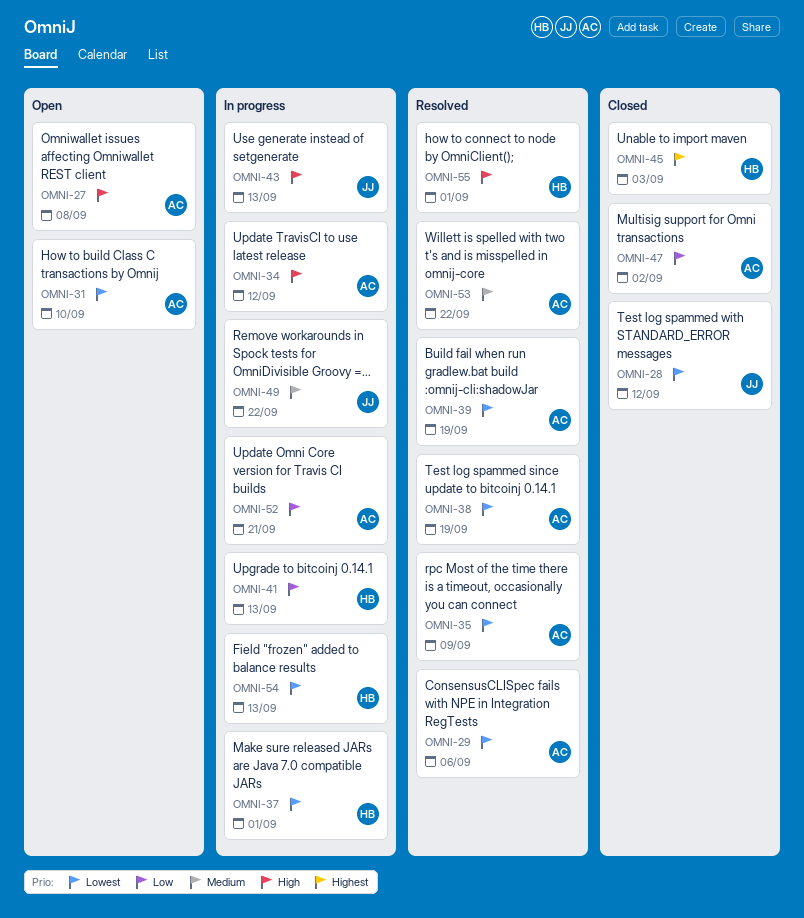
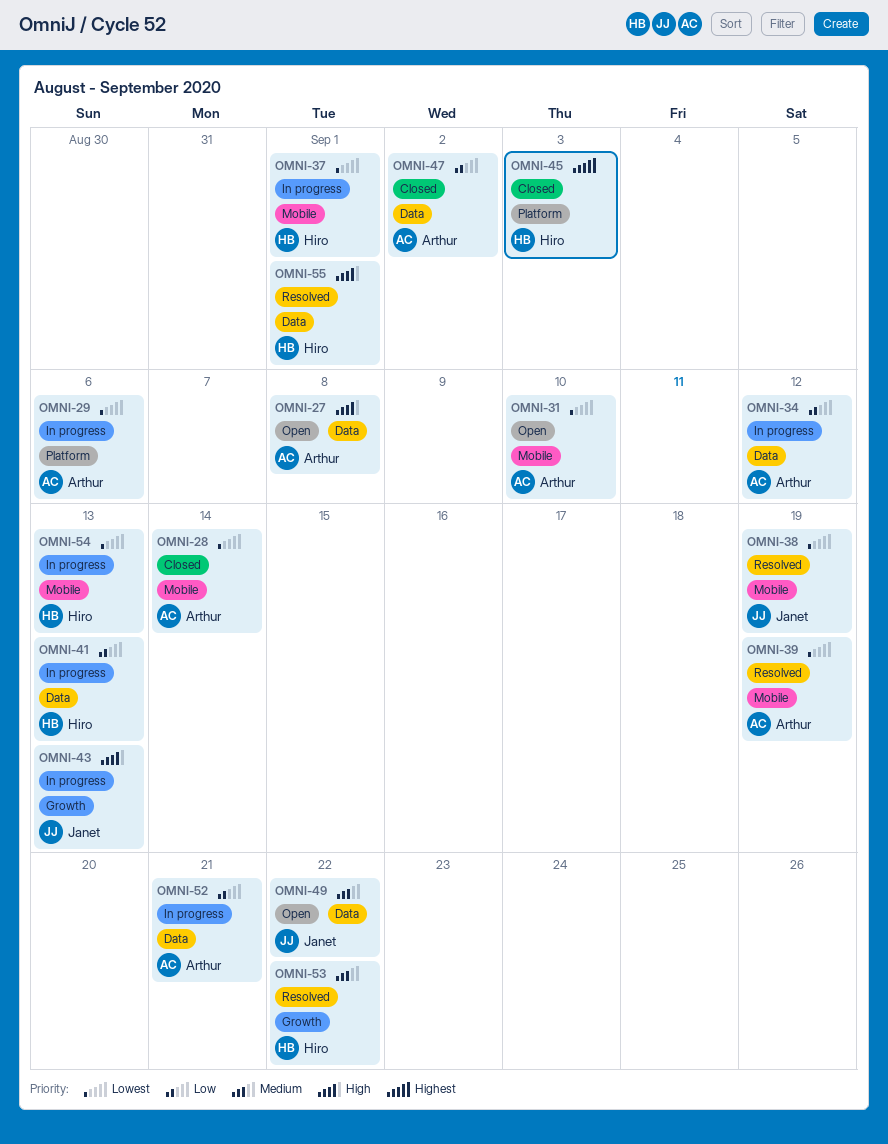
OMNI-28, owner: Janet -> Arthur
OMNI-28, due: Sep 12 -> Sep 14
OMNI-29, status: Resolved -> In progress
OMNI-34, priority: High -> Low
OMNI-35: present -> none
OMNI-38, owner: Arthur -> Janet
OMNI-49, status: In progress -> Open
OMNI-53, owner: Arthur -> Hiro

